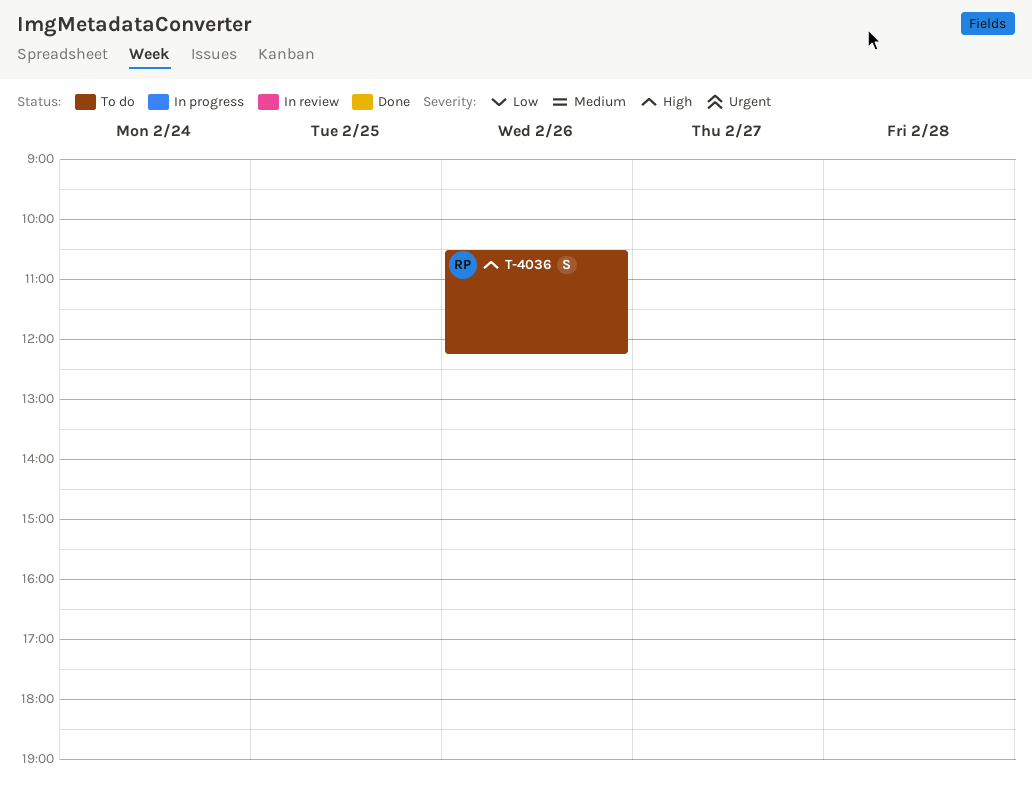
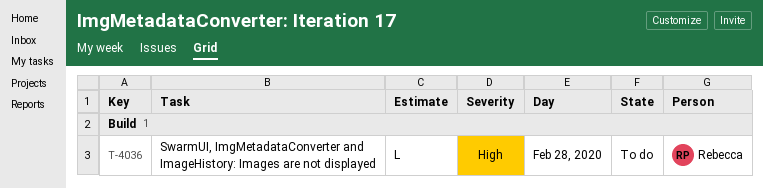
T-4036, estimate: S -> L
T-4036, day: Feb 26 -> Feb 28

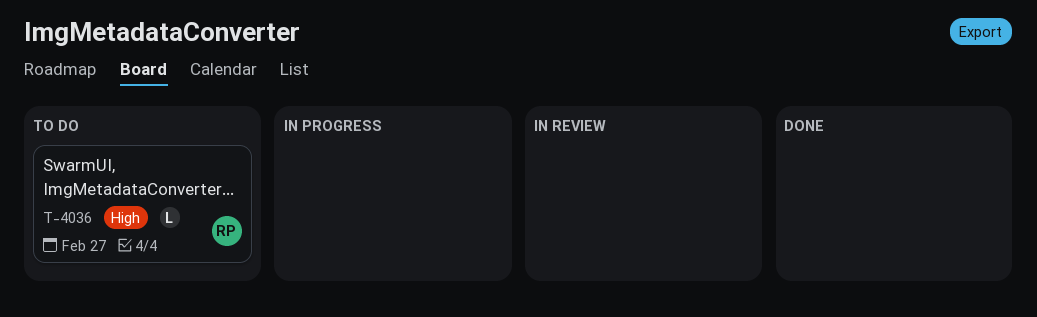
T-4036, day: Feb 28 -> Feb 27

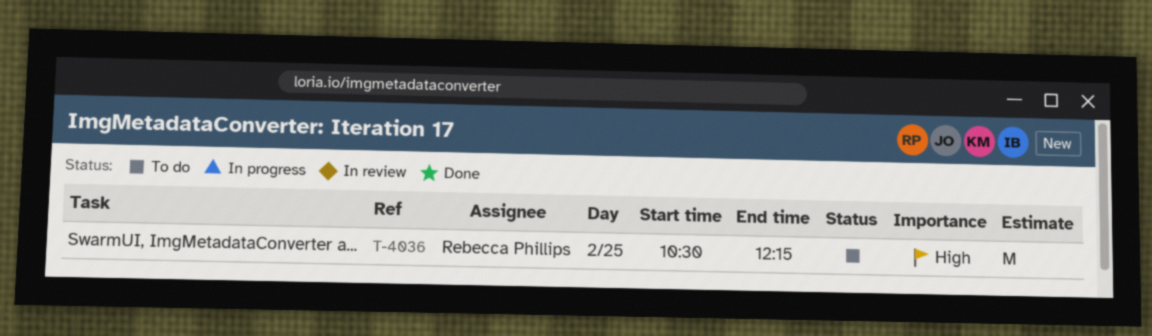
T-4036, estimate: L -> M
T-4036, day: Feb 27 -> Feb 25

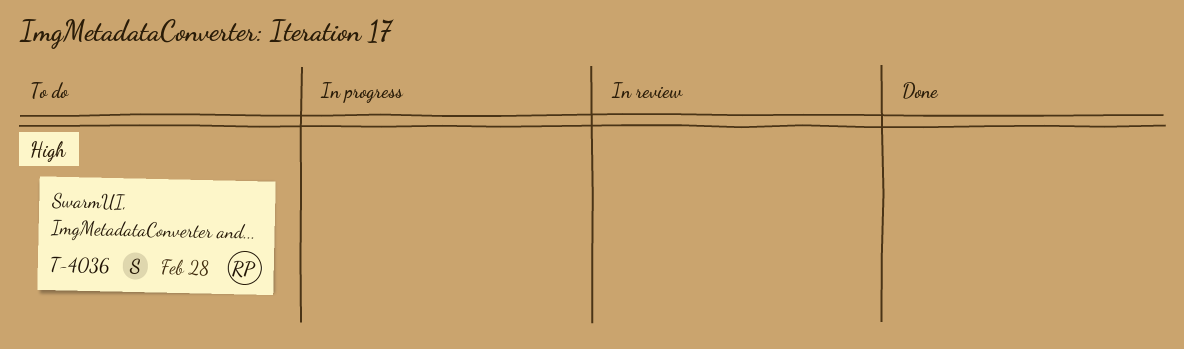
T-4036, estimate: M -> S
T-4036, day: Feb 25 -> Feb 28

